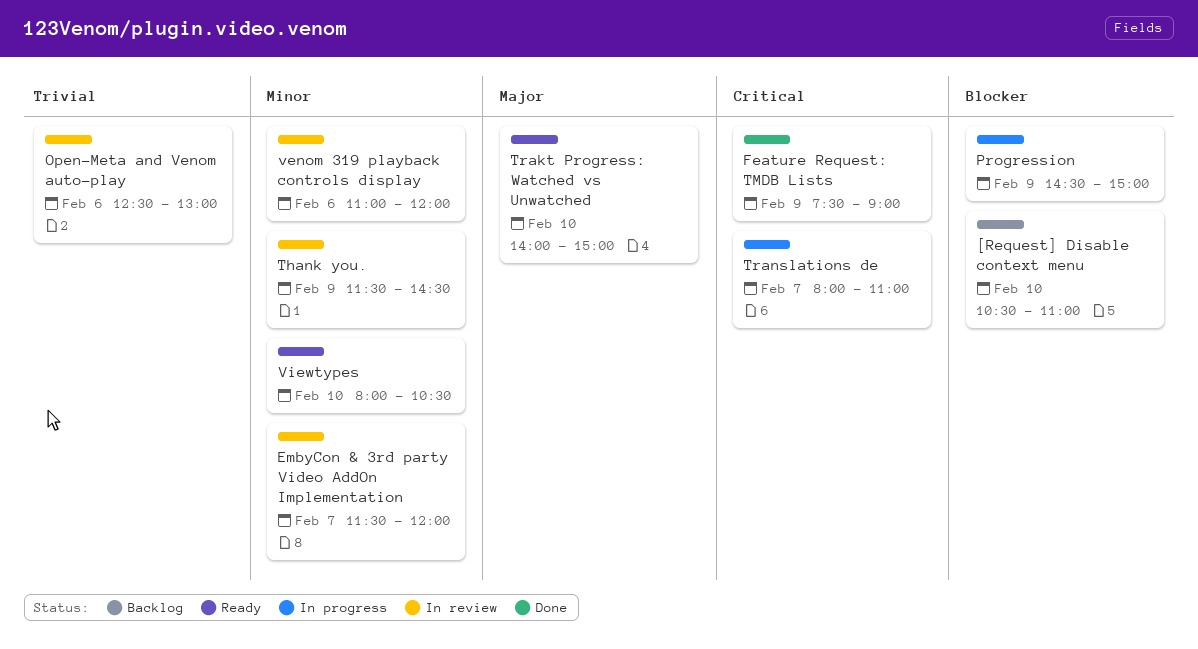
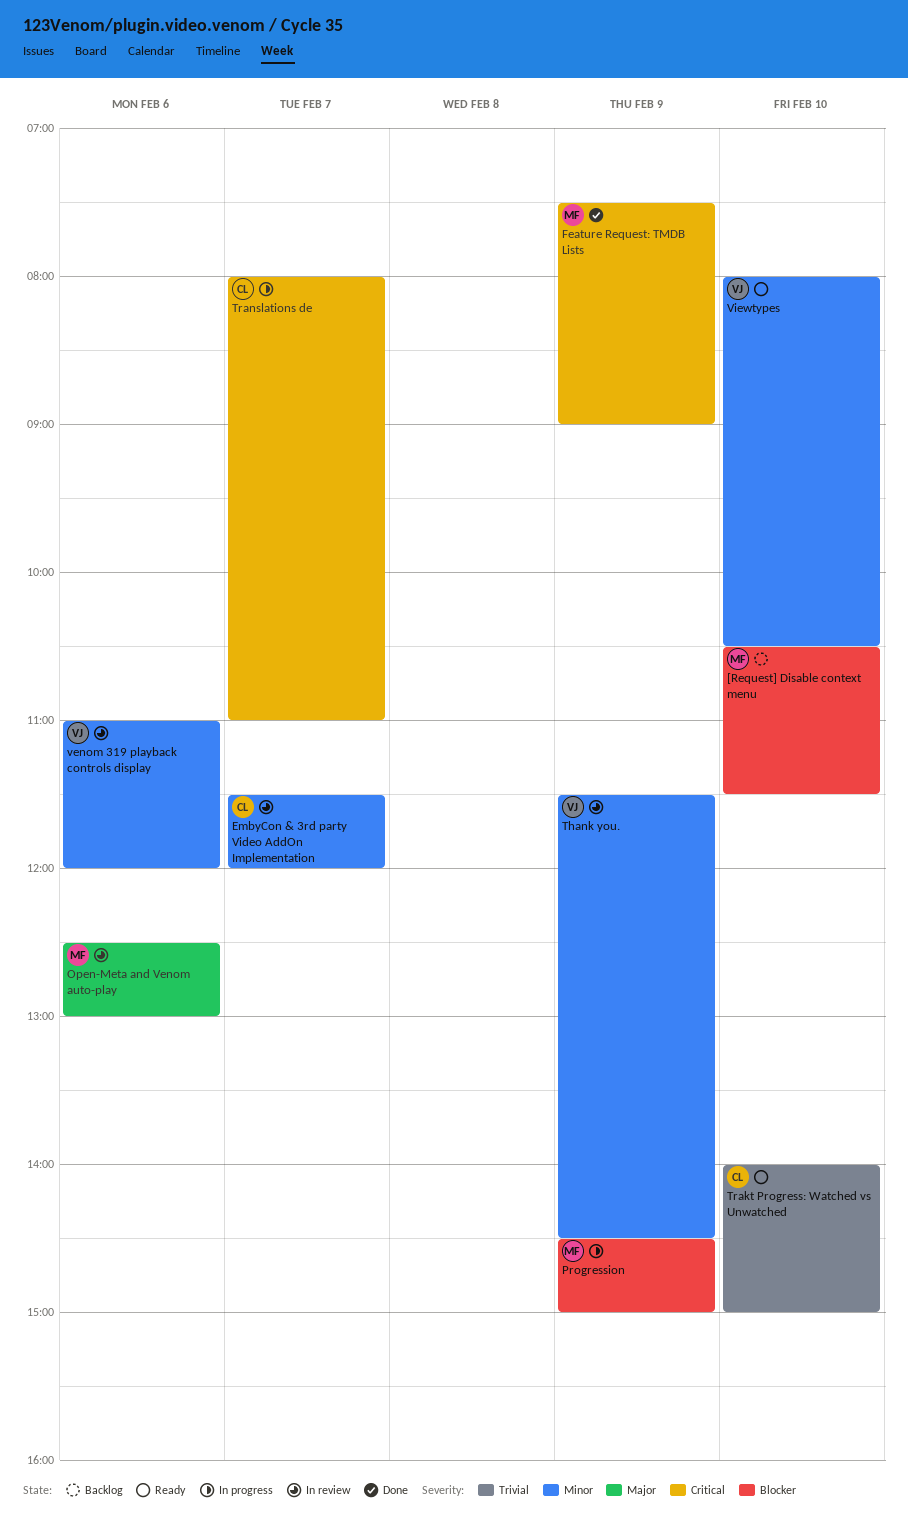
[Request] Disable context menu, ends: 11:00 -> 11:30
Open-Meta and Venom auto-play, priority: Trivial -> Major
Trakt Progress: Watched vs Unwatched, priority: Major -> Trivial

